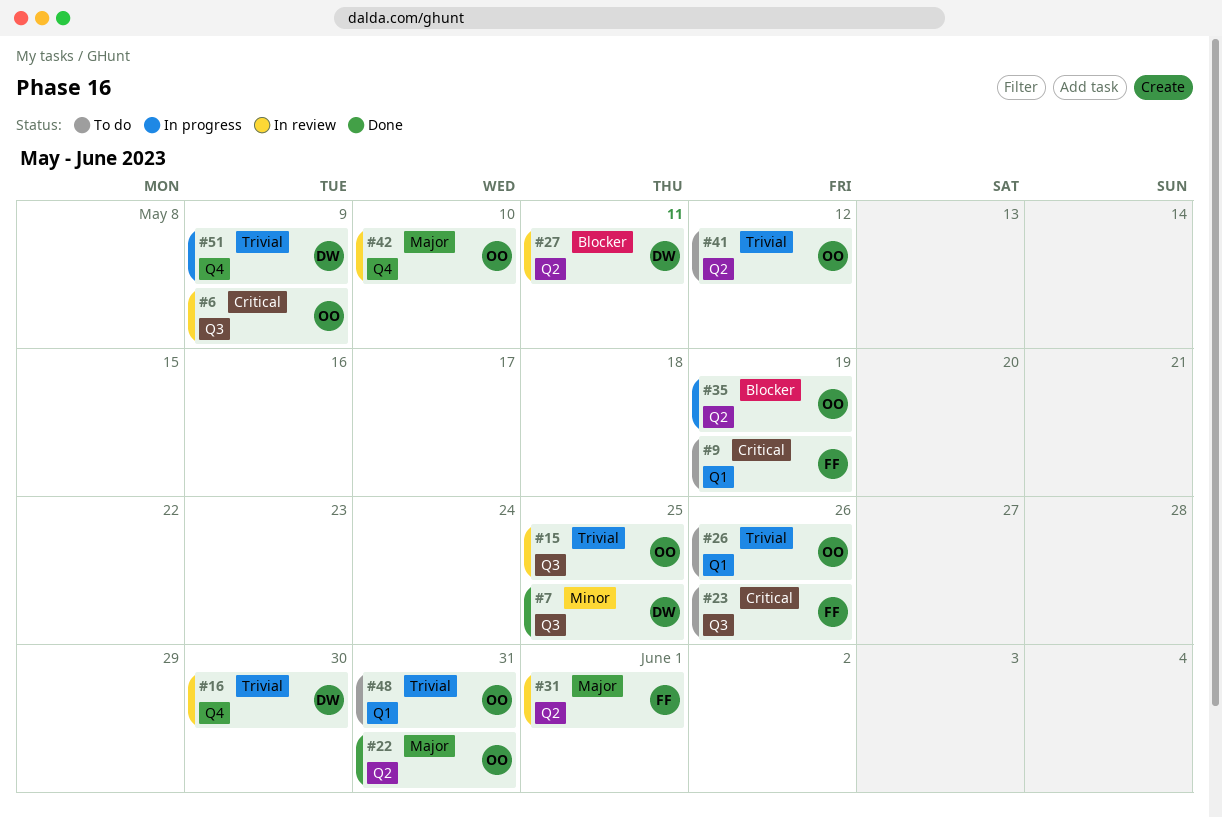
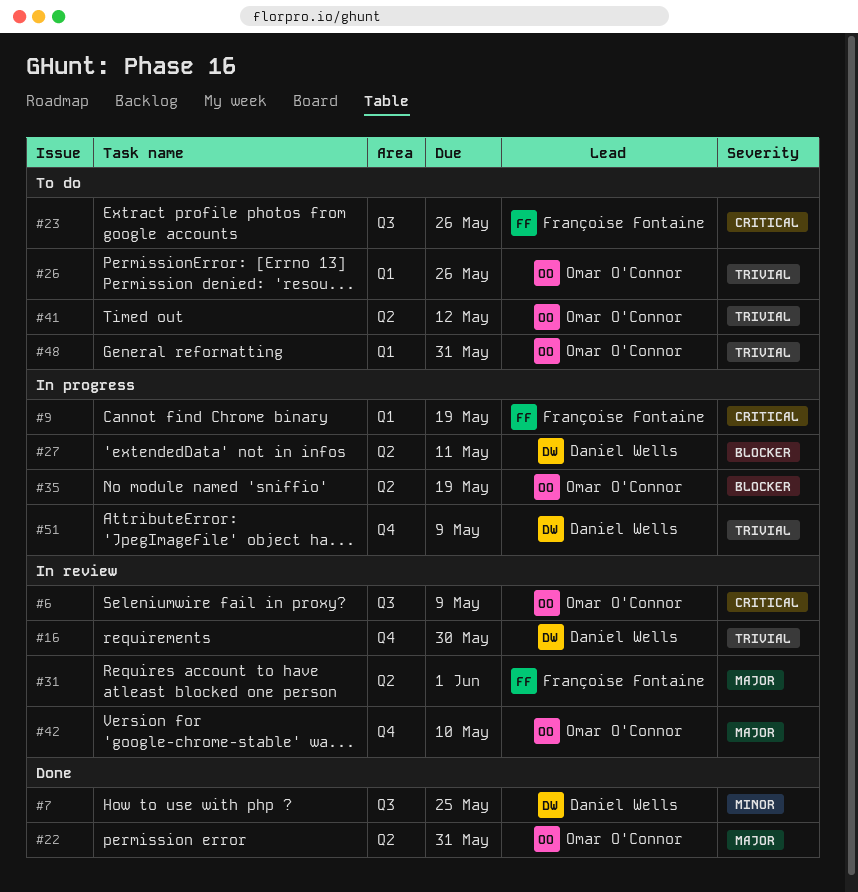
#9, status: To do -> In progress
#15: present -> none
#27, status: In review -> In progress

